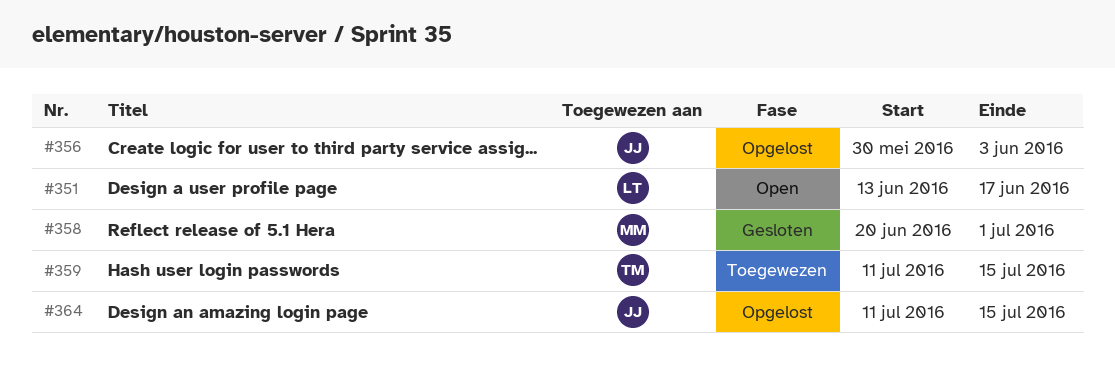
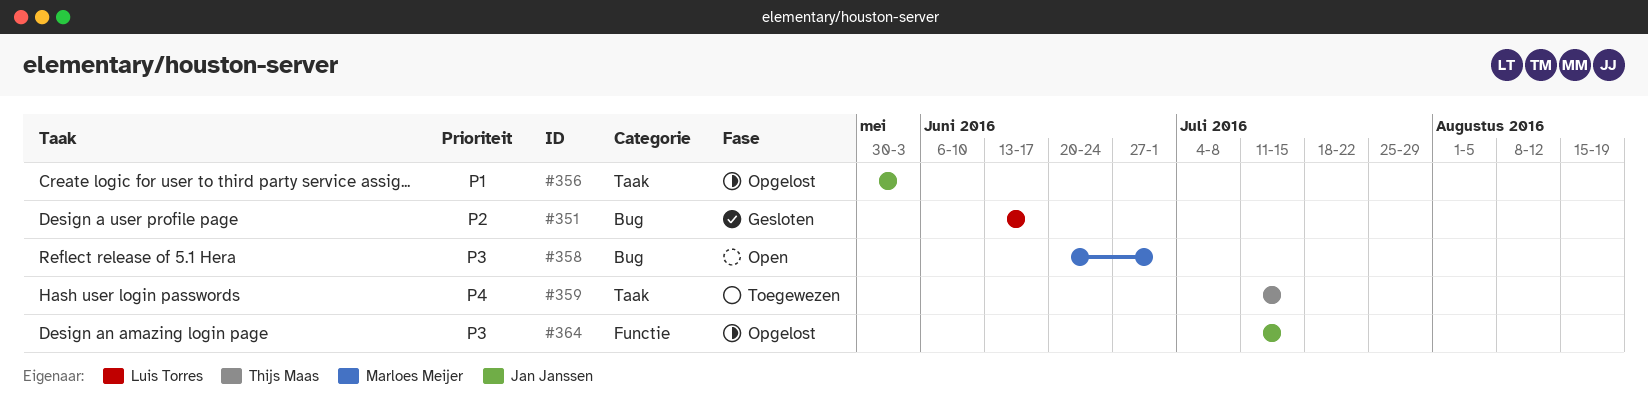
#351, status: Open -> Gesloten
#358, status: Gesloten -> Open

